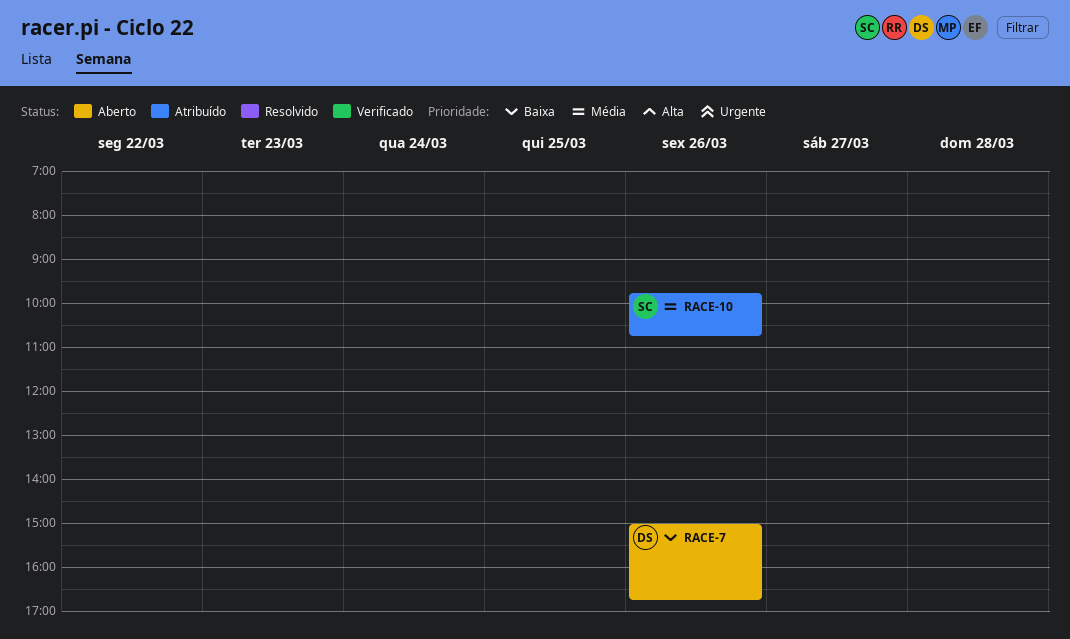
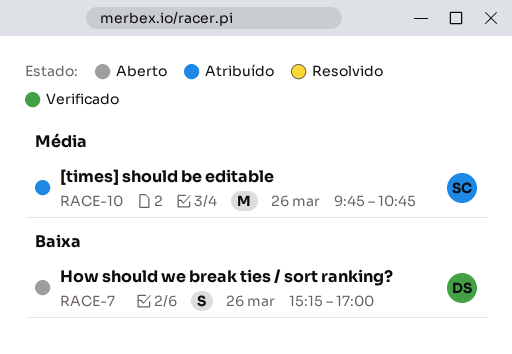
RACE-7, begins: 15:00 -> 15:15
RACE-7, ends: 16:45 -> 17:00

